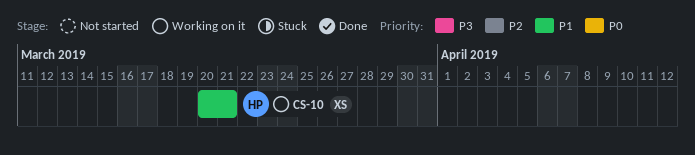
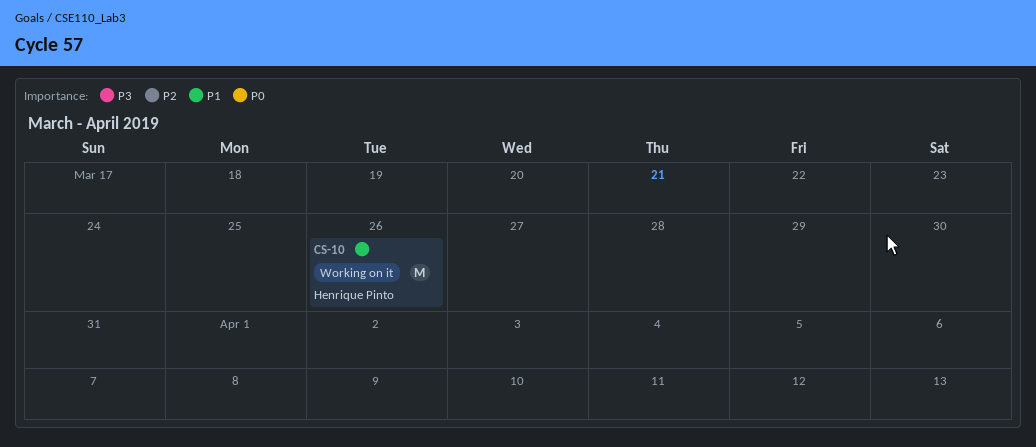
CS-10, estimate: XS -> M
CS-10, due: Mar 21 -> Mar 26

